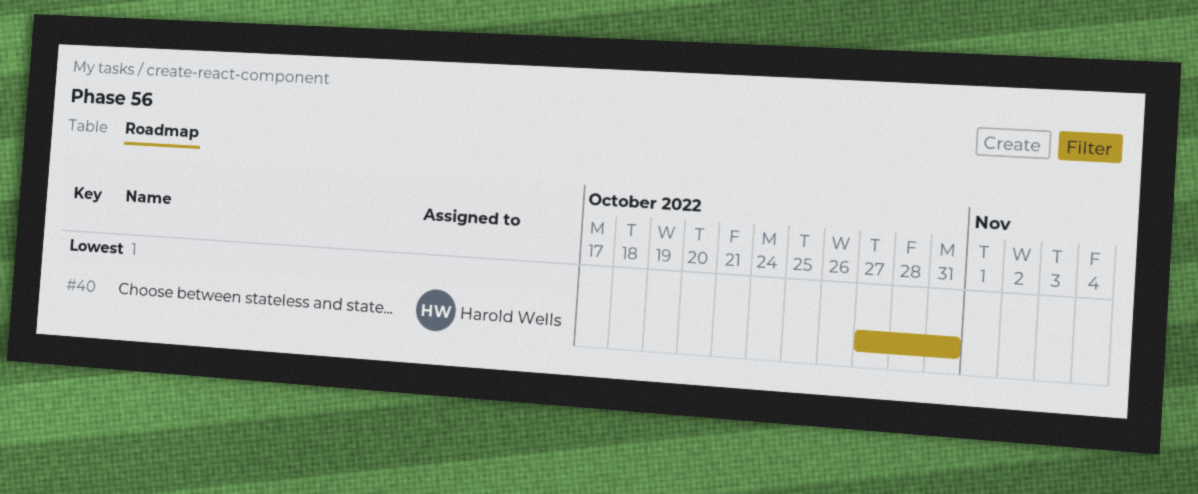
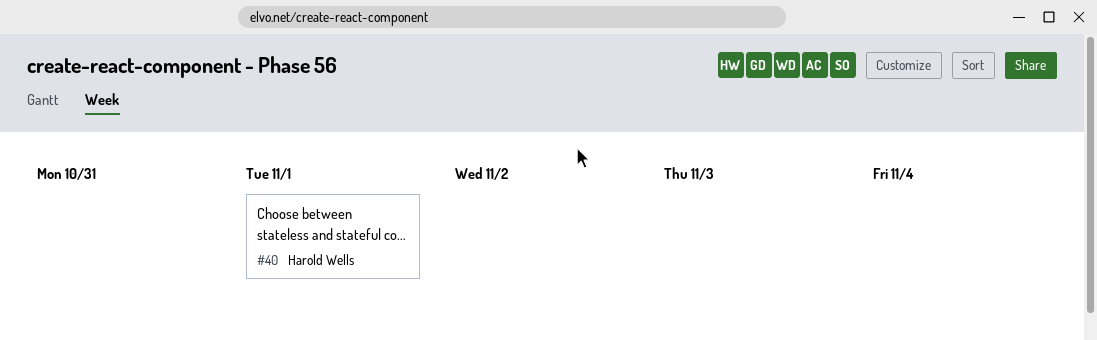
#40, due: Oct 31 -> Nov 1

